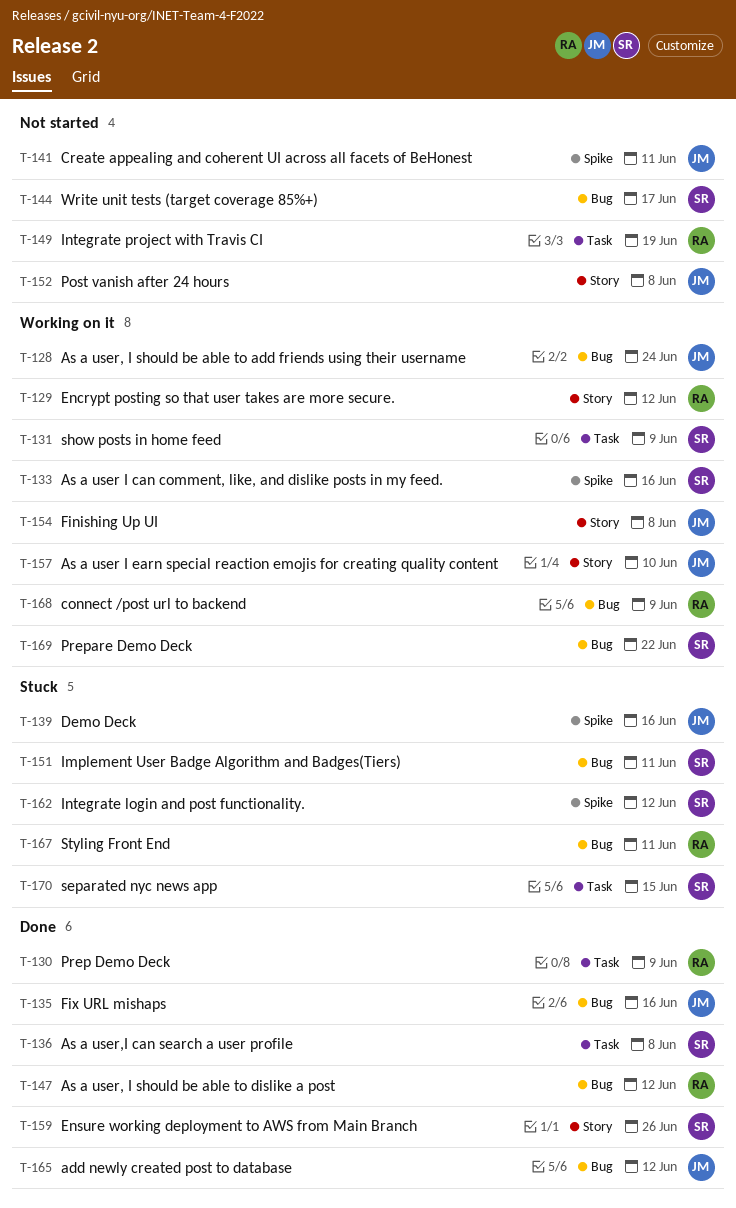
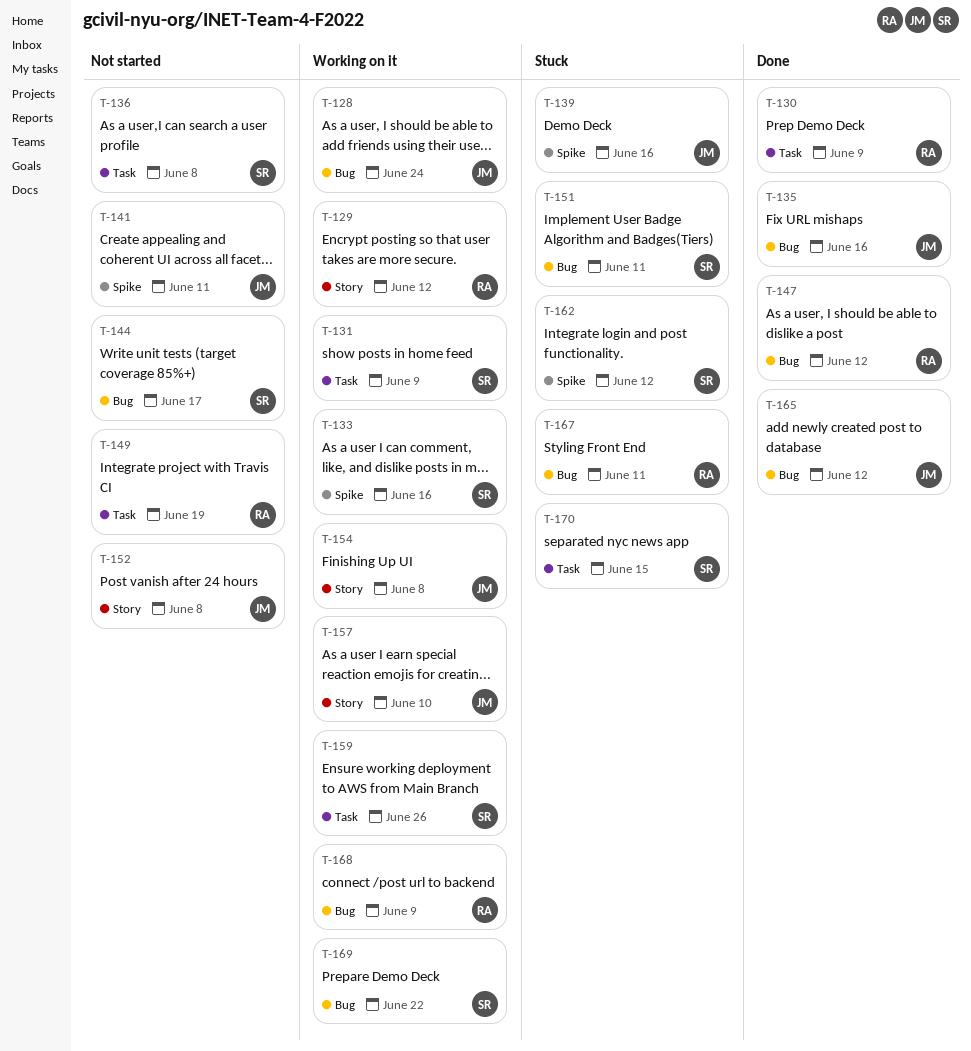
T-136, status: Done -> Not started
T-159, status: Done -> Working on it
T-159, label: Story -> Task

